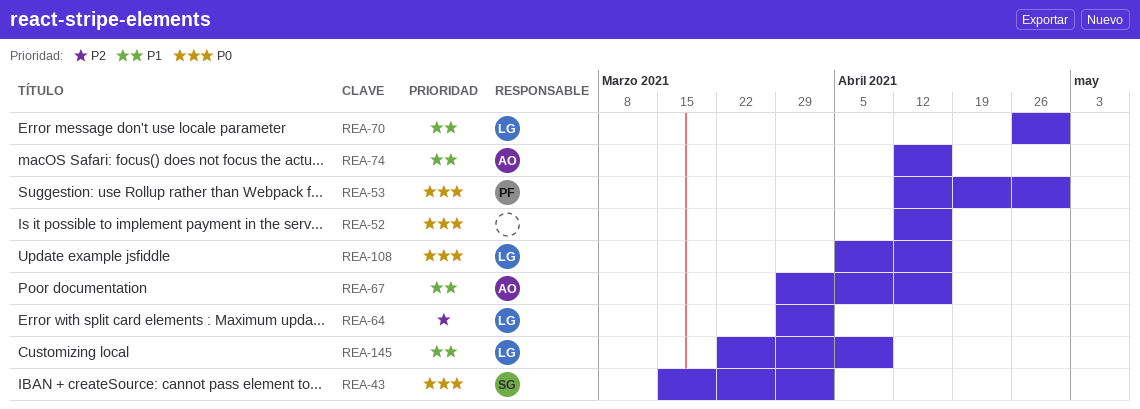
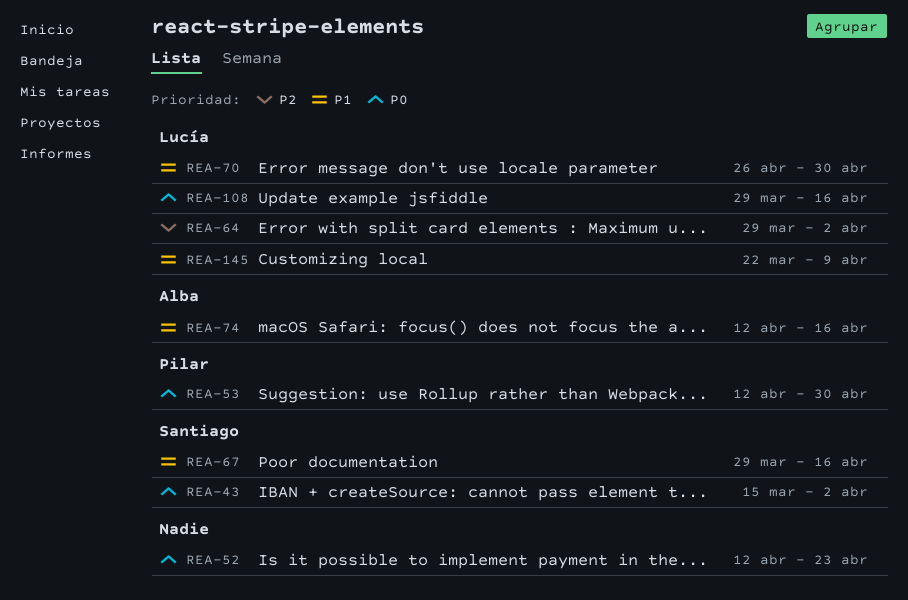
REA-52, due: Apr 16 -> Apr 23
REA-67, owner: Alba -> Santiago
REA-108, start: Apr 5 -> Mar 29

